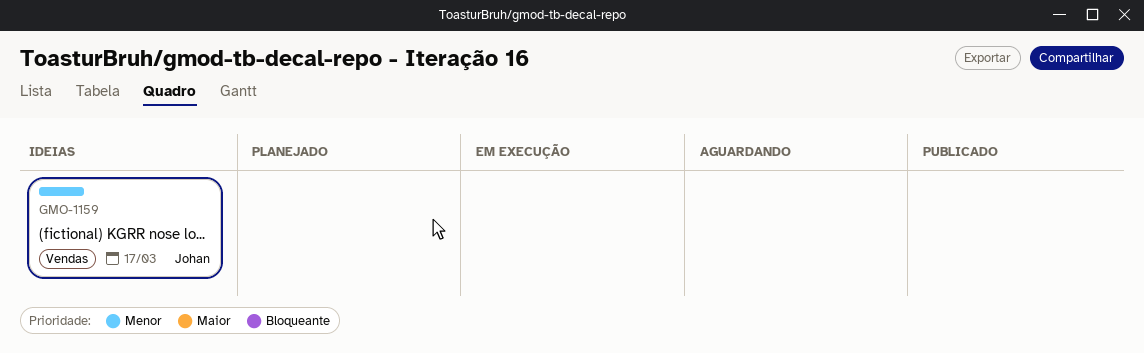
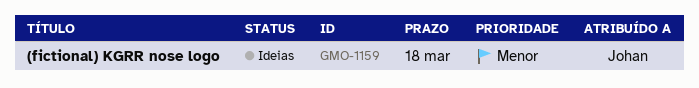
GMO-1159, due: Mar 17 -> Mar 18

